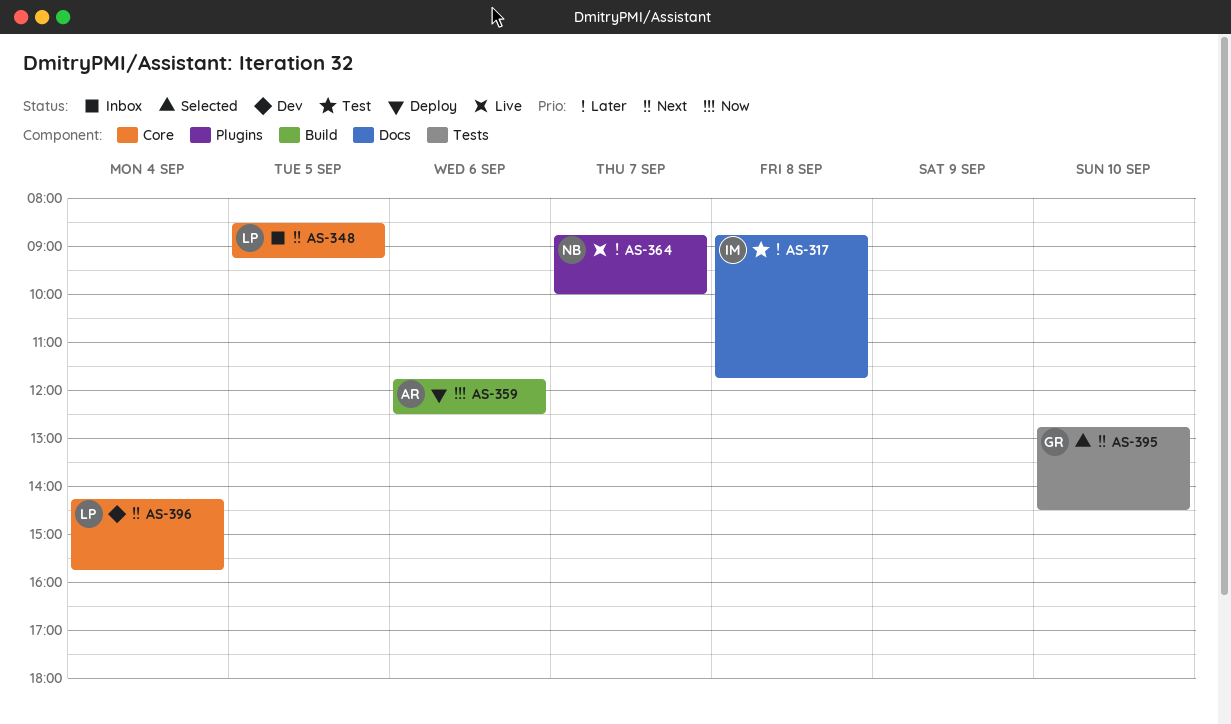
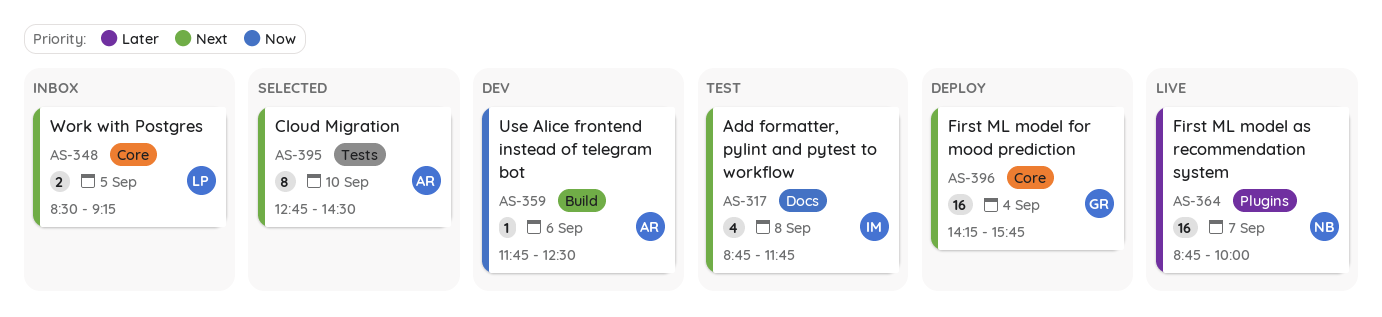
AS-317, priority: Later -> Next
AS-359, status: Deploy -> Dev
AS-395, owner: GR -> AR
AS-396, status: Dev -> Deploy
AS-396, owner: LP -> GR

